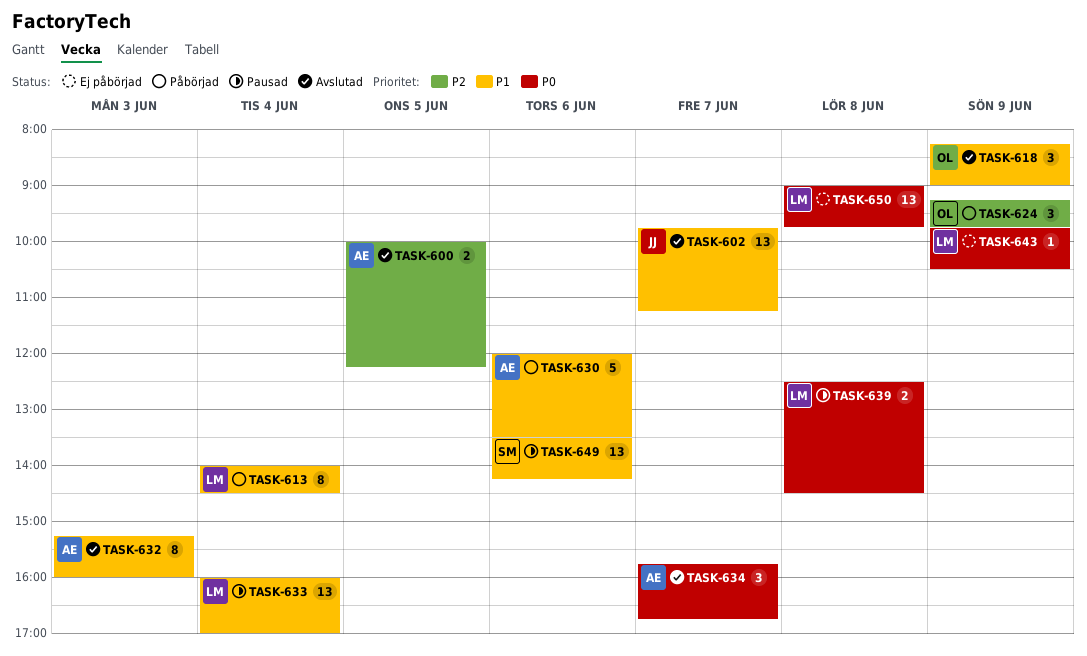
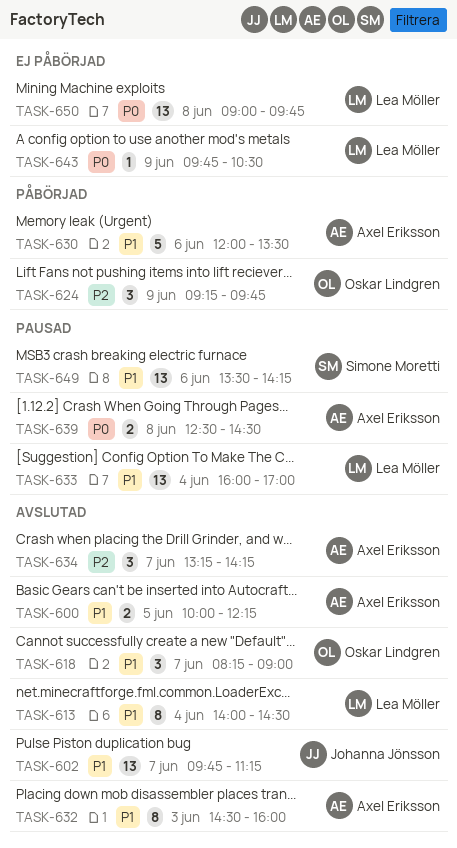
TASK-600, priority: P2 -> P1
TASK-613, status: Påbörjad -> Avslutad
TASK-618, day: Jun 9 -> Jun 7
TASK-632, begins: 15:15 -> 14:30
TASK-634, priority: P0 -> P2
TASK-634, begins: 15:45 -> 13:15
TASK-634, ends: 16:45 -> 14:15
TASK-639, owner: Lea Möller -> Axel Eriksson

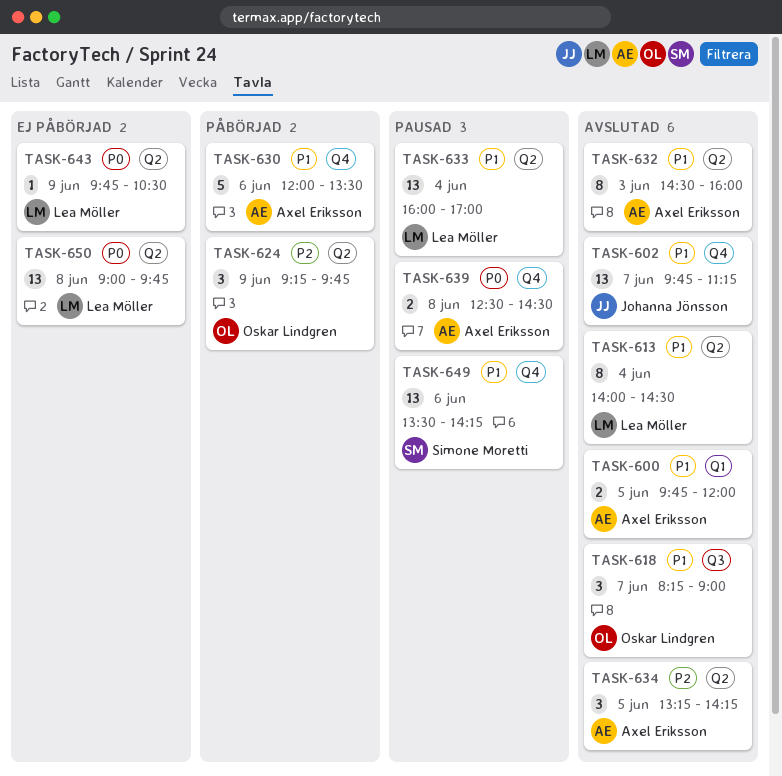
TASK-600, begins: 10:00 -> 09:45
TASK-600, ends: 12:15 -> 12:00
TASK-634, day: Jun 7 -> Jun 5

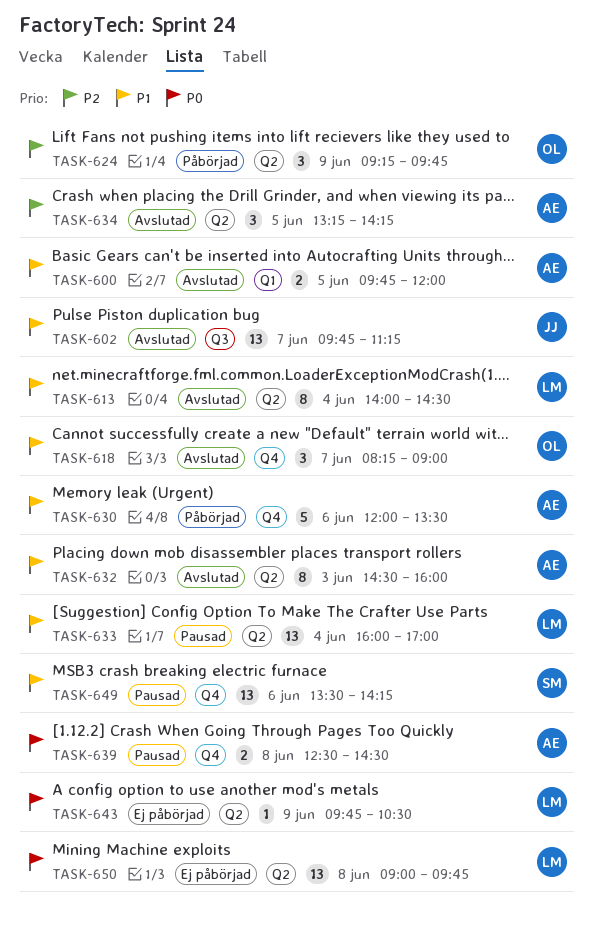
TASK-602, label: Q4 -> Q3
TASK-618, label: Q3 -> Q4

